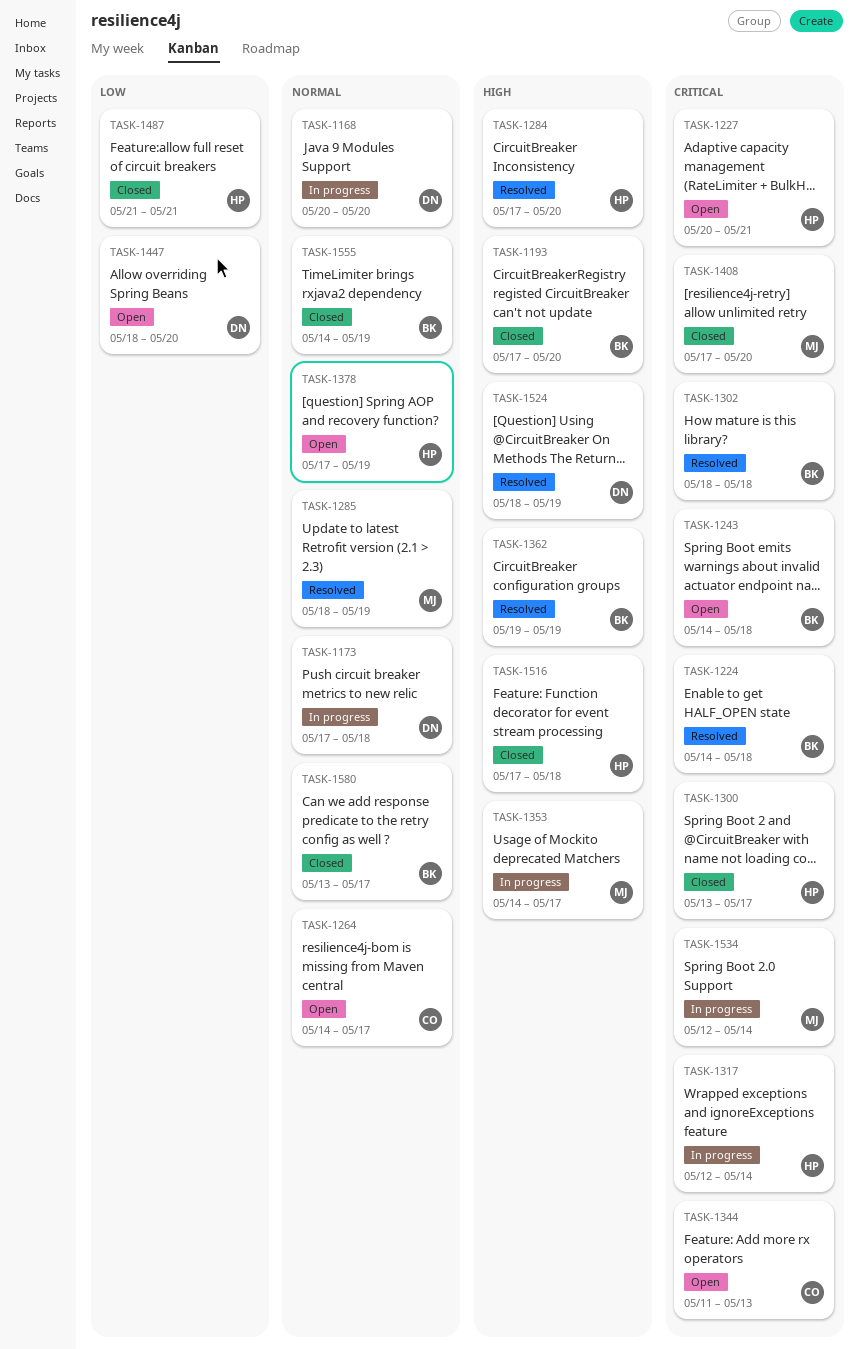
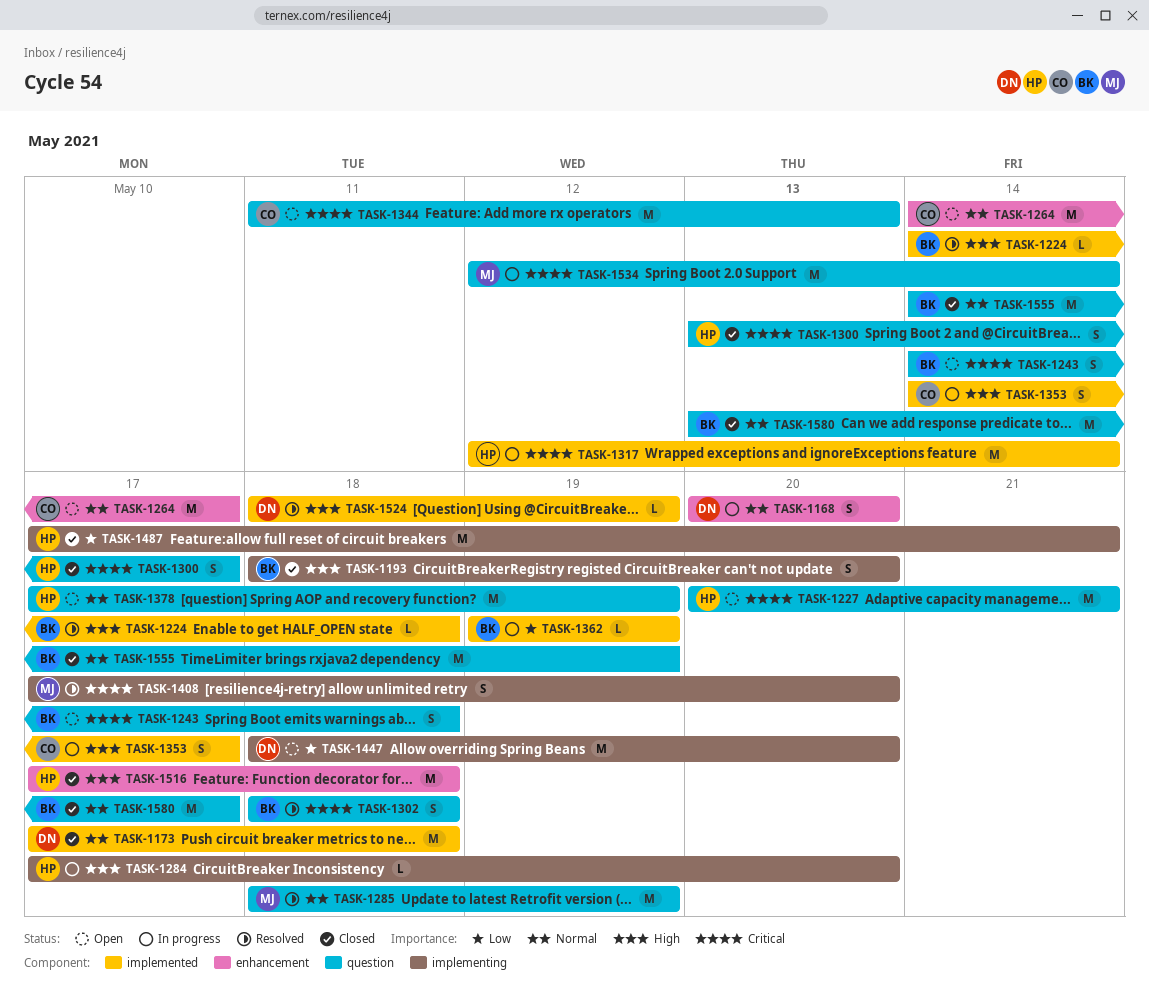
TASK-1173, status: In progress -> Closed
TASK-1193, start: May 17 -> May 18
TASK-1224, priority: Critical -> High
TASK-1284, status: Resolved -> In progress
TASK-1353, owner: MJ -> CO
TASK-1362, status: Resolved -> In progress
TASK-1362, priority: High -> Low
TASK-1408, status: Closed -> Resolved
TASK-1487, start: May 21 -> May 17

